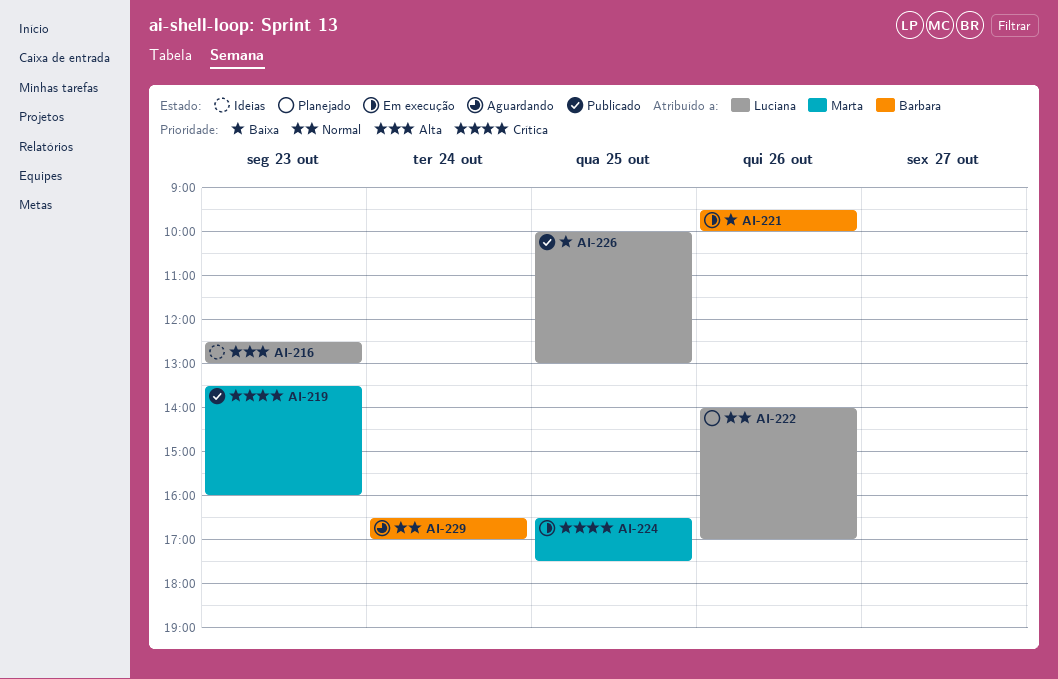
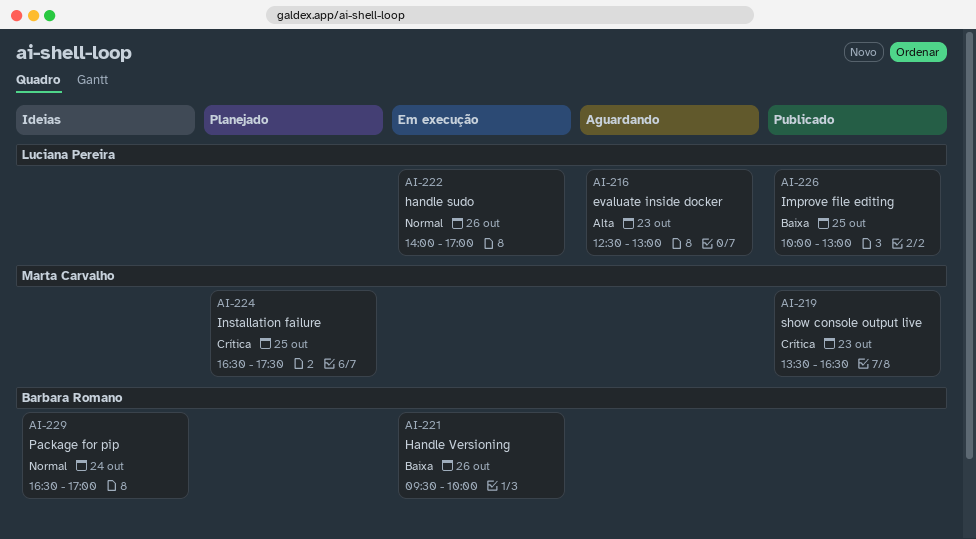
AI-216, status: Ideias -> Aguardando
AI-219, ends: 16:00 -> 16:30
AI-222, status: Planejado -> Em execução
AI-224, status: Em execução -> Planejado
AI-229, status: Aguardando -> Ideias

